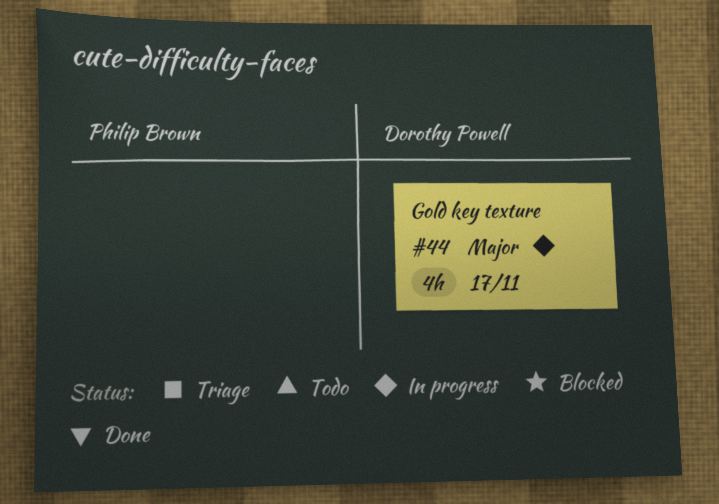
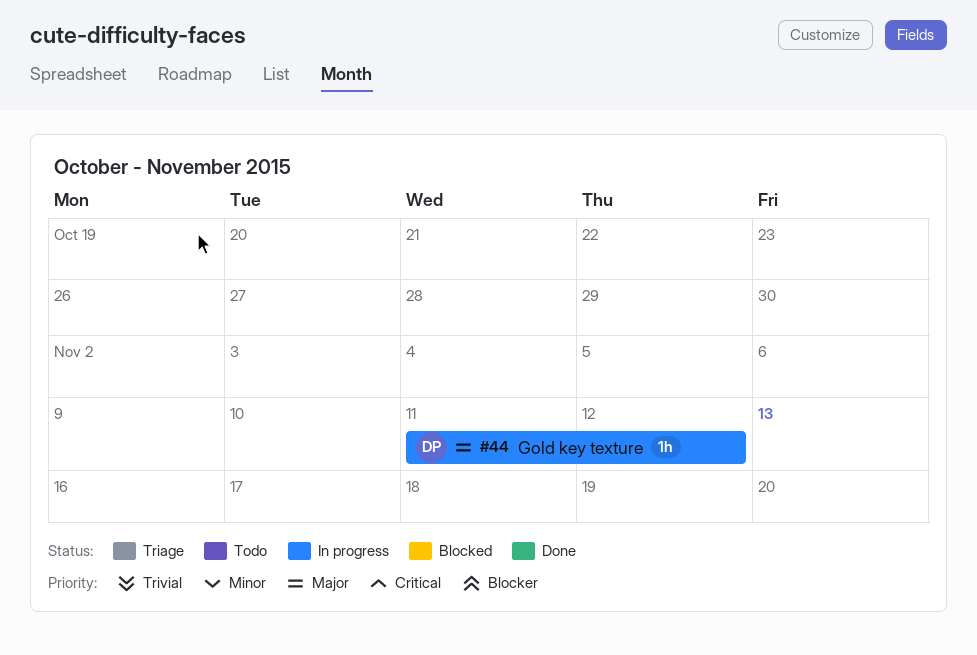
#44, estimate: 4h -> 1h
#44, due: Nov 17 -> Nov 12

